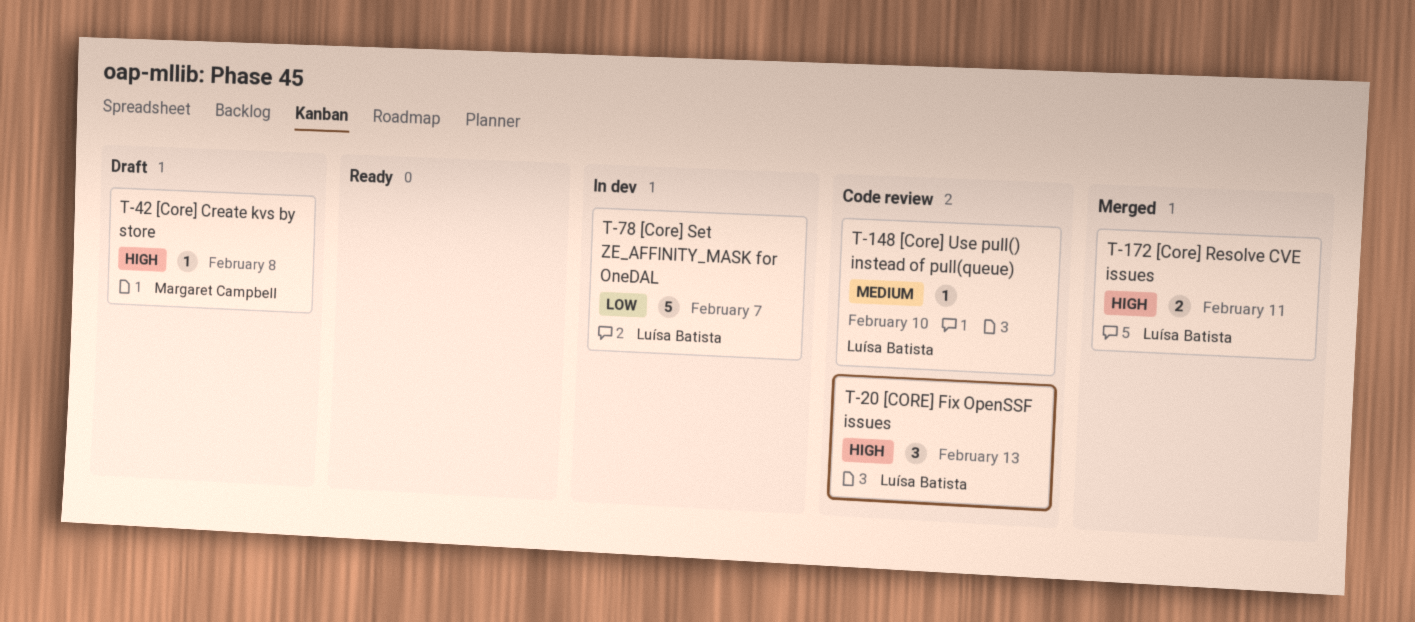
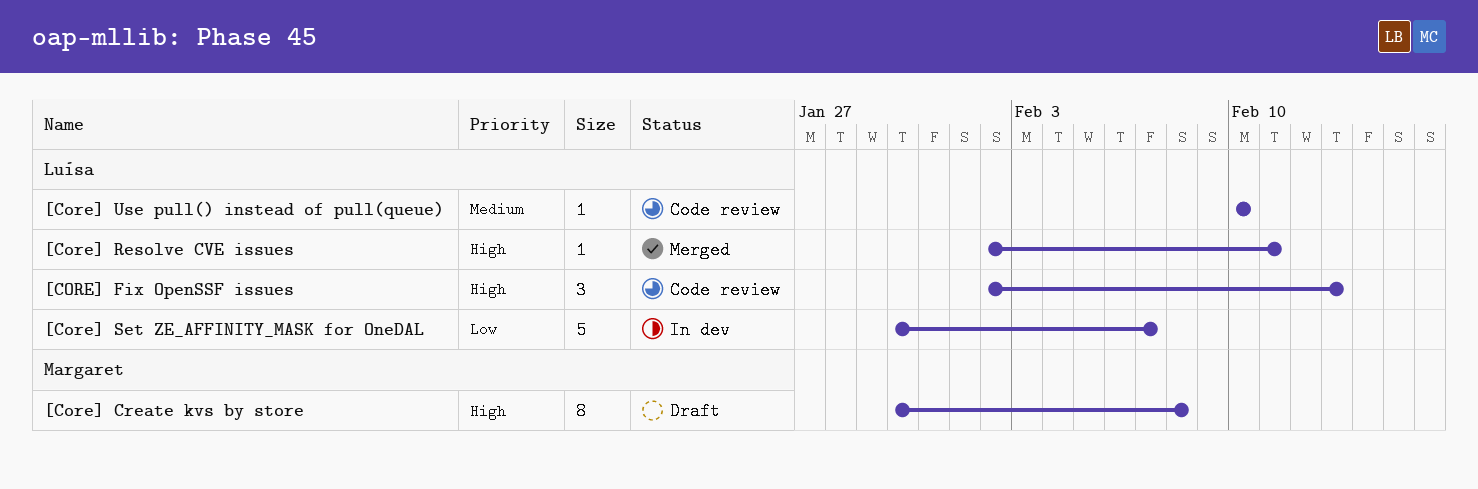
[Core] Create kvs by store, estimate: 1 -> 8
[Core] Resolve CVE issues, estimate: 2 -> 1

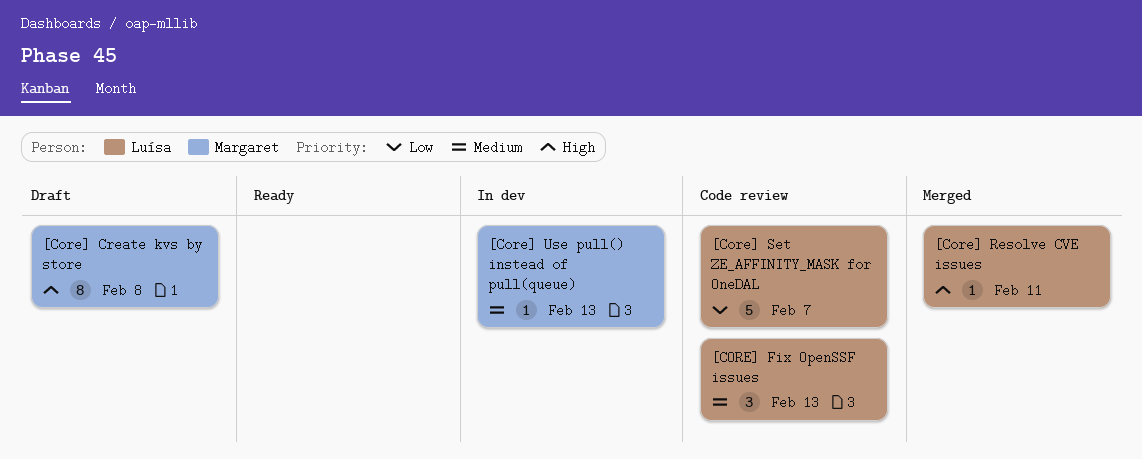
[CORE] Fix OpenSSF issues, priority: High -> Medium
[Core] Set ZE_AFFINITY_MASK for OneDAL, status: In dev -> Code review
[Core] Use pull() instead of pull(queue), status: Code review -> In dev
[Core] Use pull() instead of pull(queue), owner: Luísa -> Margaret
[Core] Use pull() instead of pull(queue), due: Feb 10 -> Feb 13

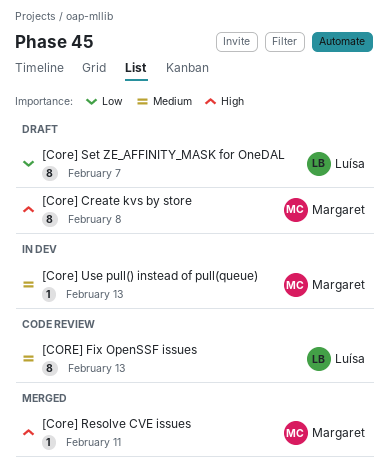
[CORE] Fix OpenSSF issues, estimate: 3 -> 8
[Core] Resolve CVE issues, owner: Luísa -> Margaret
[Core] Set ZE_AFFINITY_MASK for OneDAL, status: Code review -> Draft
[Core] Set ZE_AFFINITY_MASK for OneDAL, estimate: 5 -> 8

